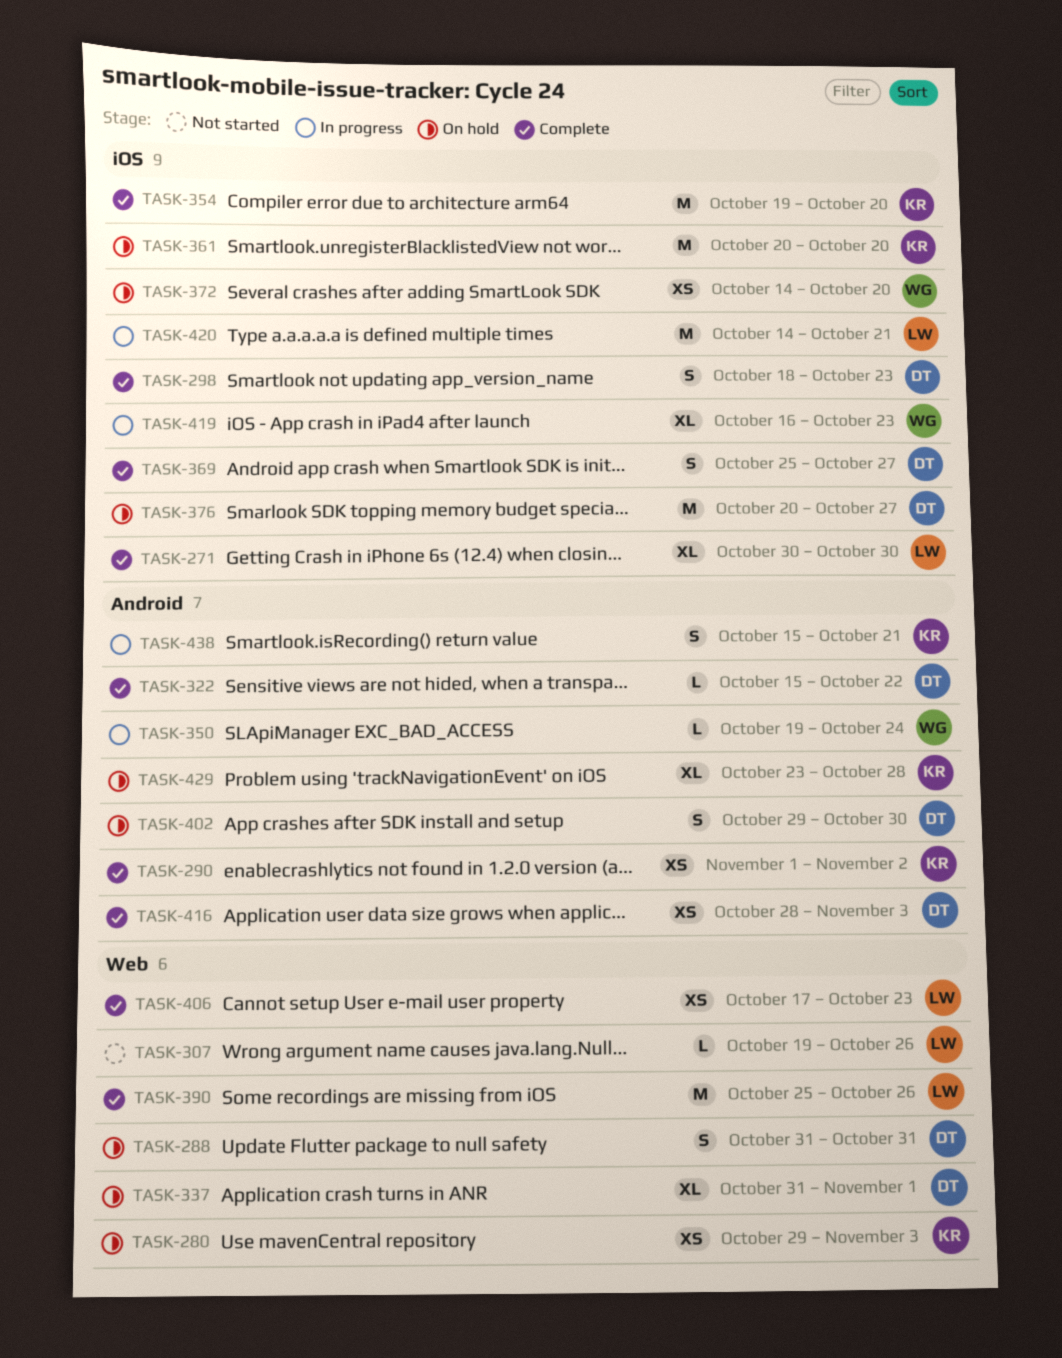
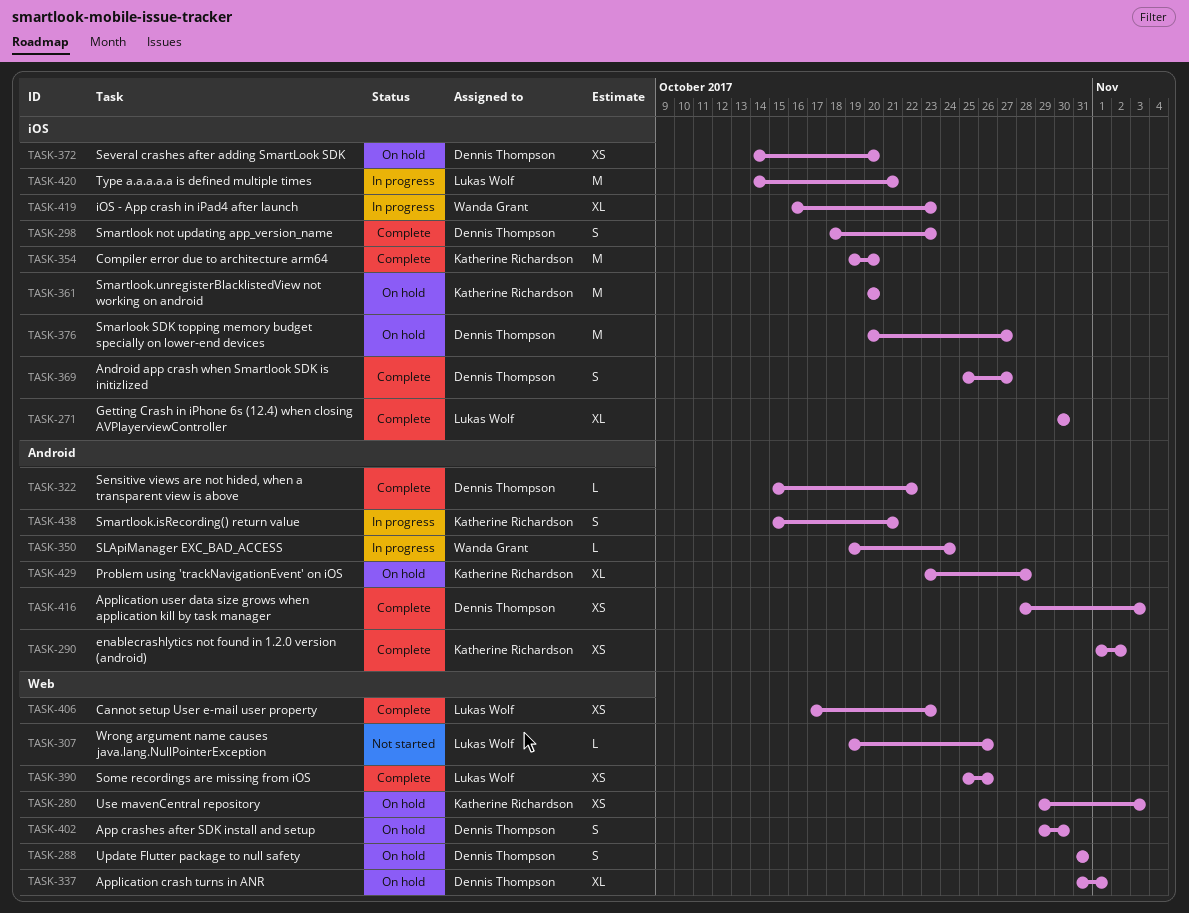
TASK-372, owner: Wanda Grant -> Dennis Thompson
TASK-390, estimate: M -> XS
TASK-402, label: Android -> Web

